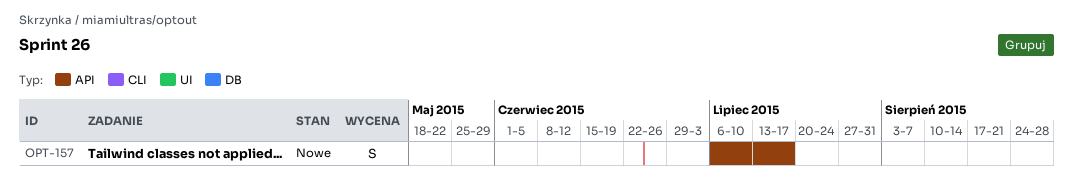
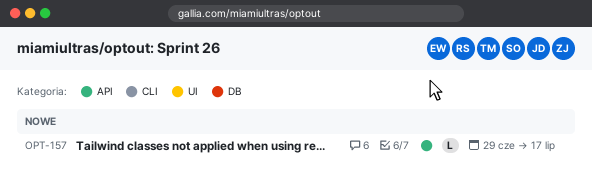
OPT-157, estimate: S -> L
OPT-157, start: Jul 6 -> Jun 29

